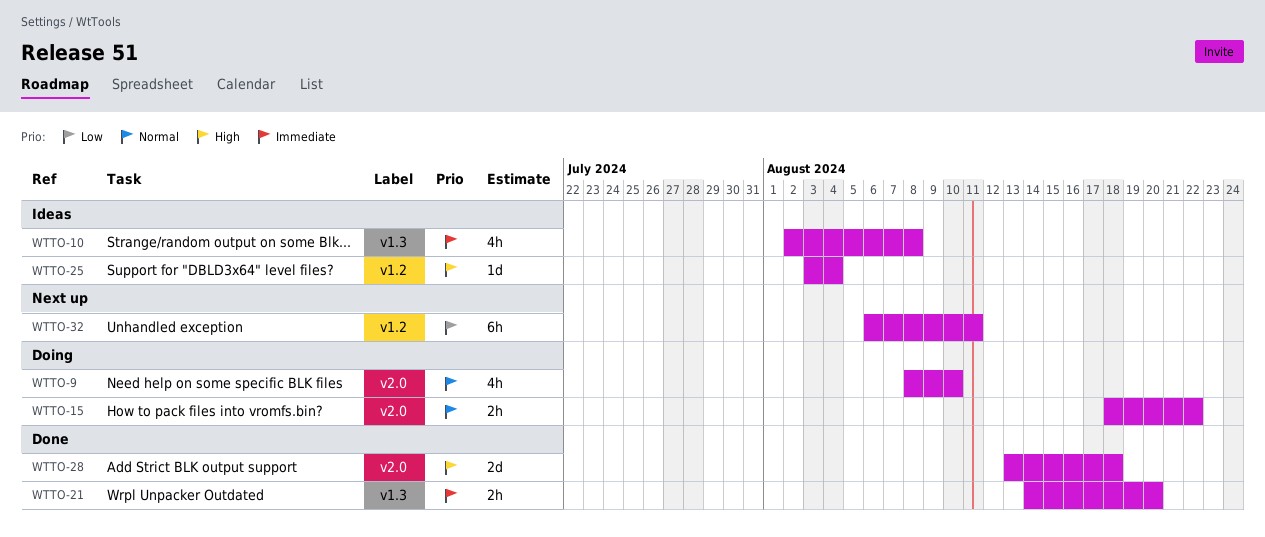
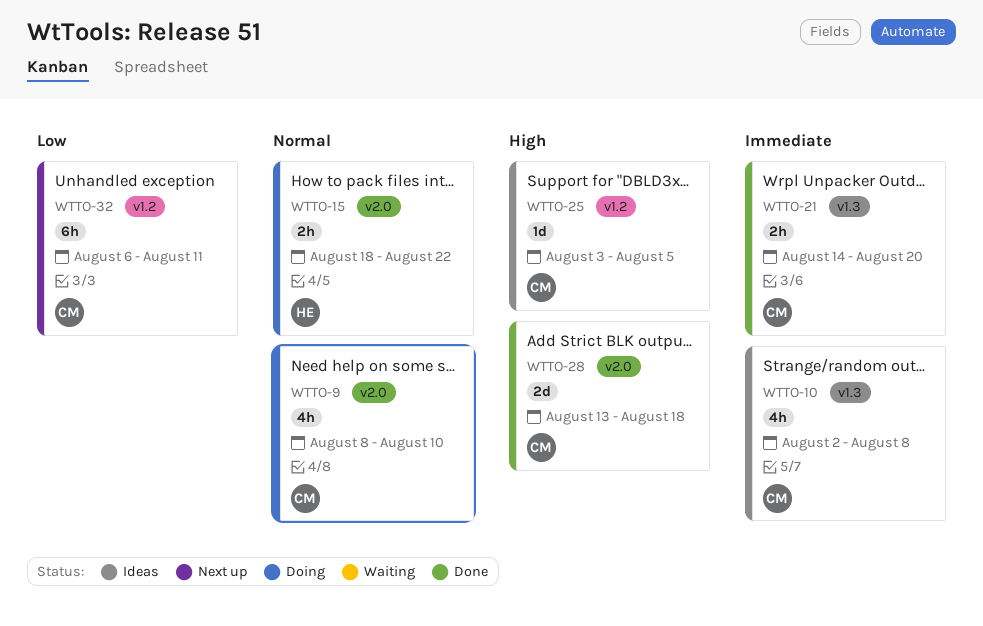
WTTO-25, due: Aug 4 -> Aug 5

